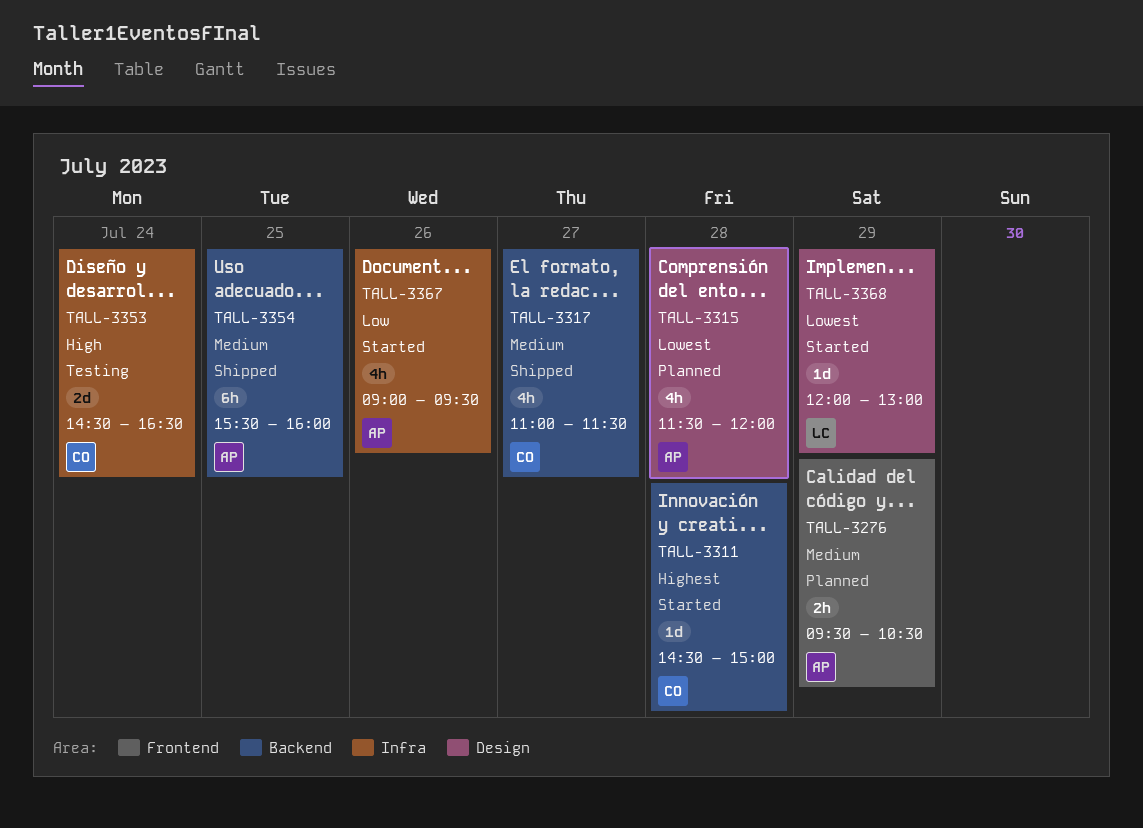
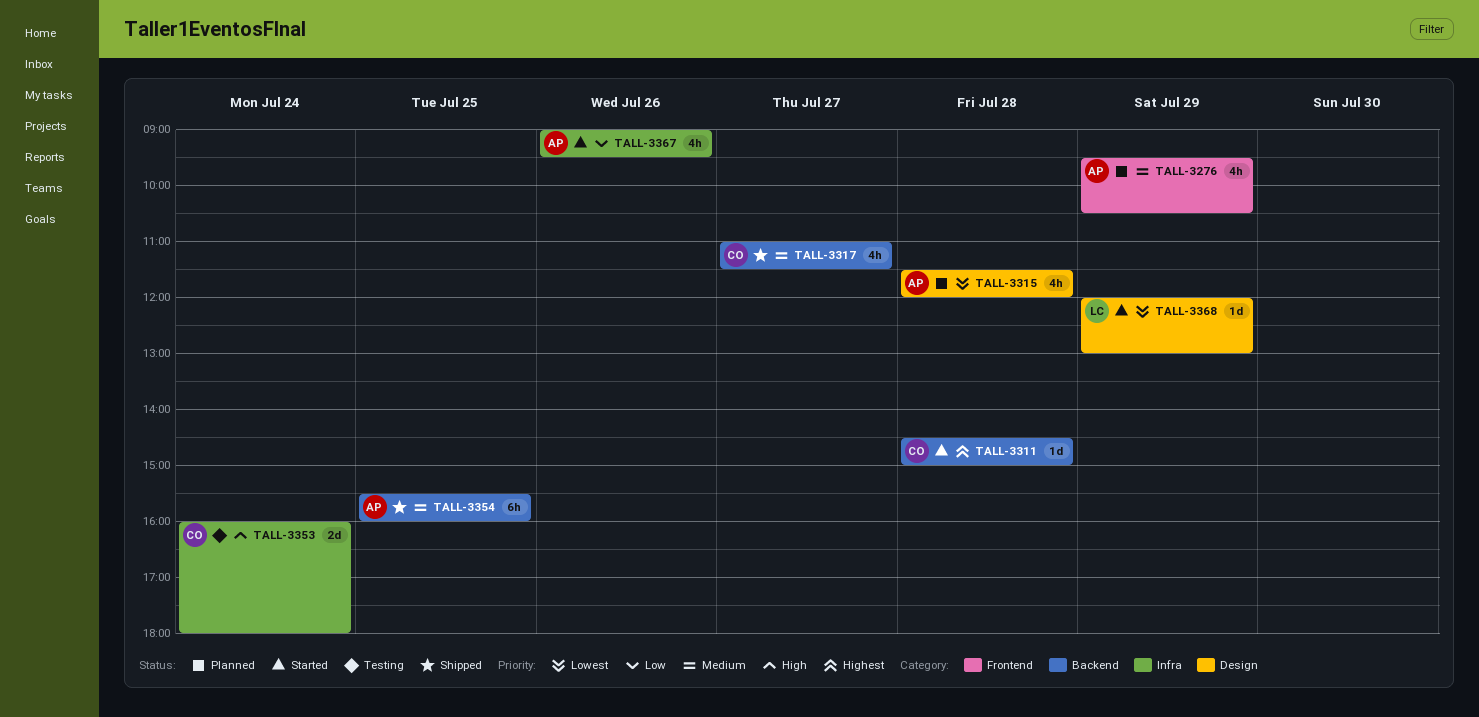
TALL-3276, estimate: 2h -> 4h
TALL-3353, begins: 14:30 -> 16:00
TALL-3353, ends: 16:30 -> 18:00

